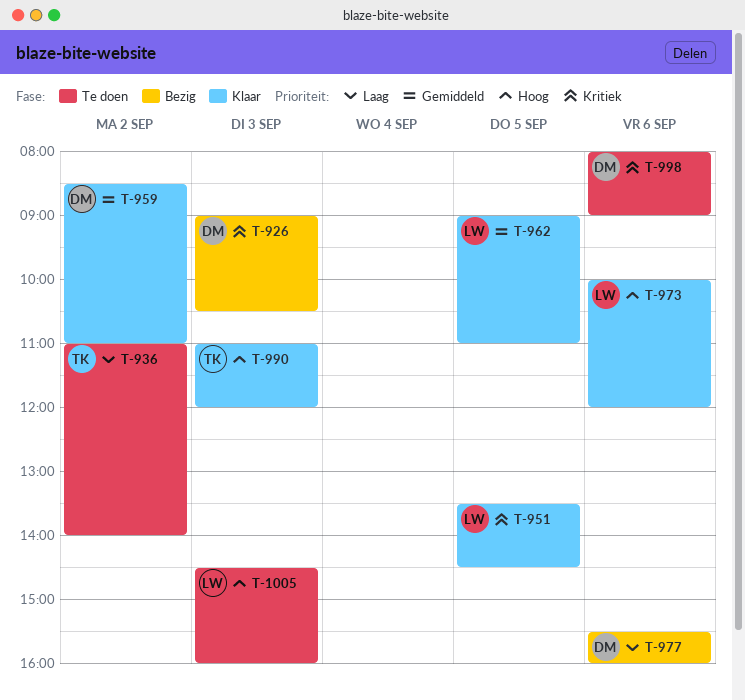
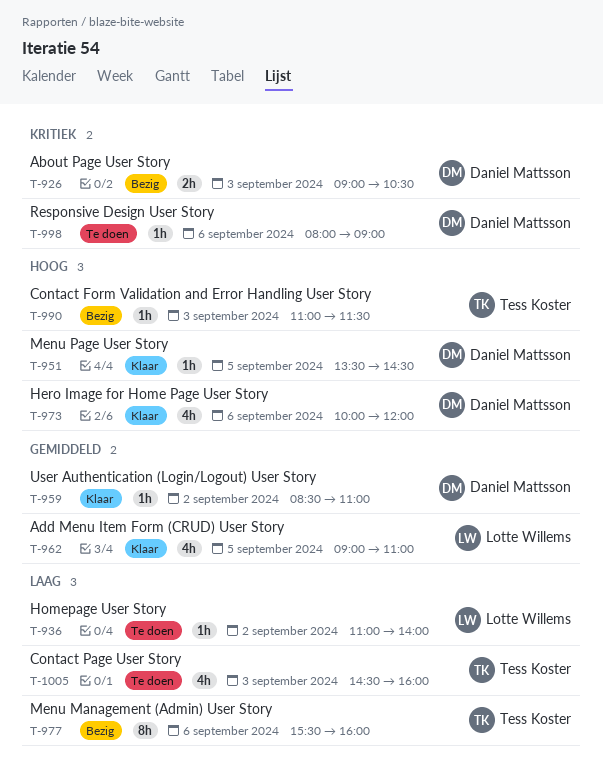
T-936, owner: Tess Koster -> Lotte Willems
T-951, owner: Lotte Willems -> Daniel Mattsson
T-951, priority: Kritiek -> Hoog
T-973, owner: Lotte Willems -> Daniel Mattsson
T-977, owner: Daniel Mattsson -> Tess Koster
T-990, status: Klaar -> Bezig
T-990, ends: 12:00 -> 11:30
T-1005, owner: Lotte Willems -> Tess Koster
T-1005, priority: Hoog -> Laag

